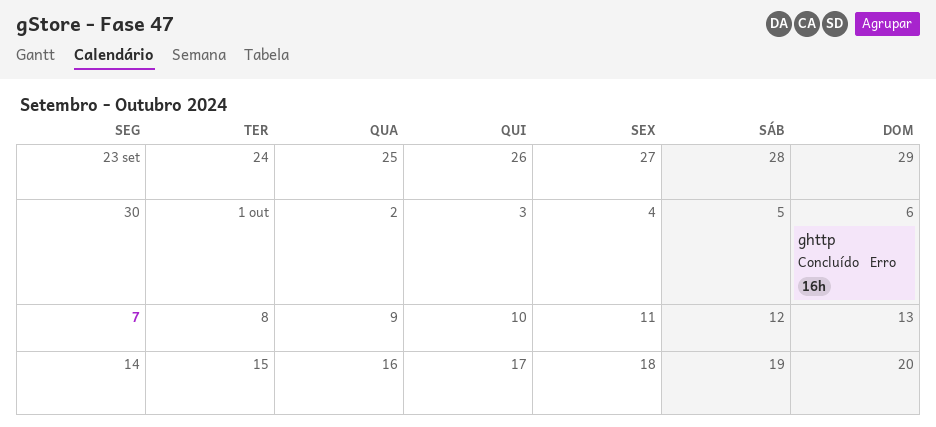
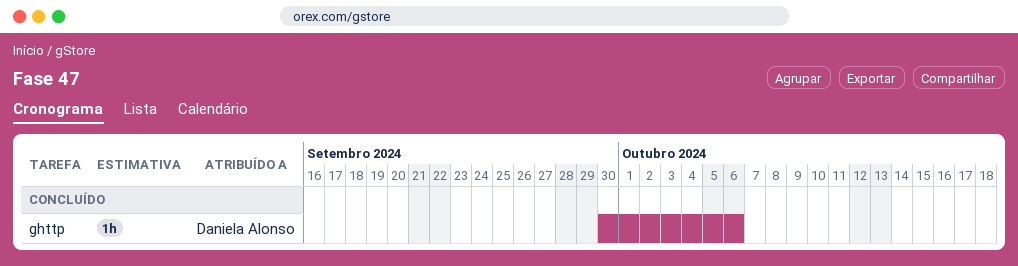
ghttp, estimate: 16h -> 1h

